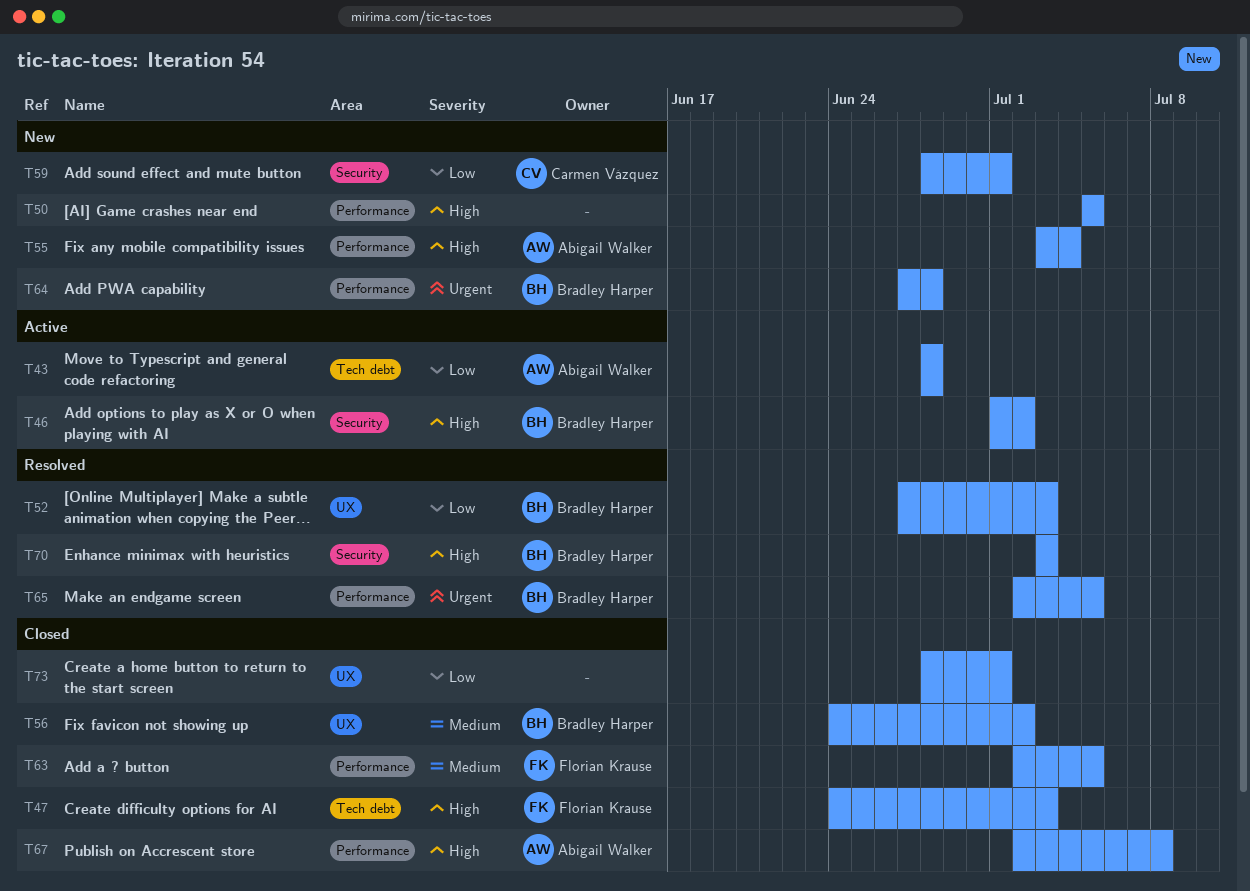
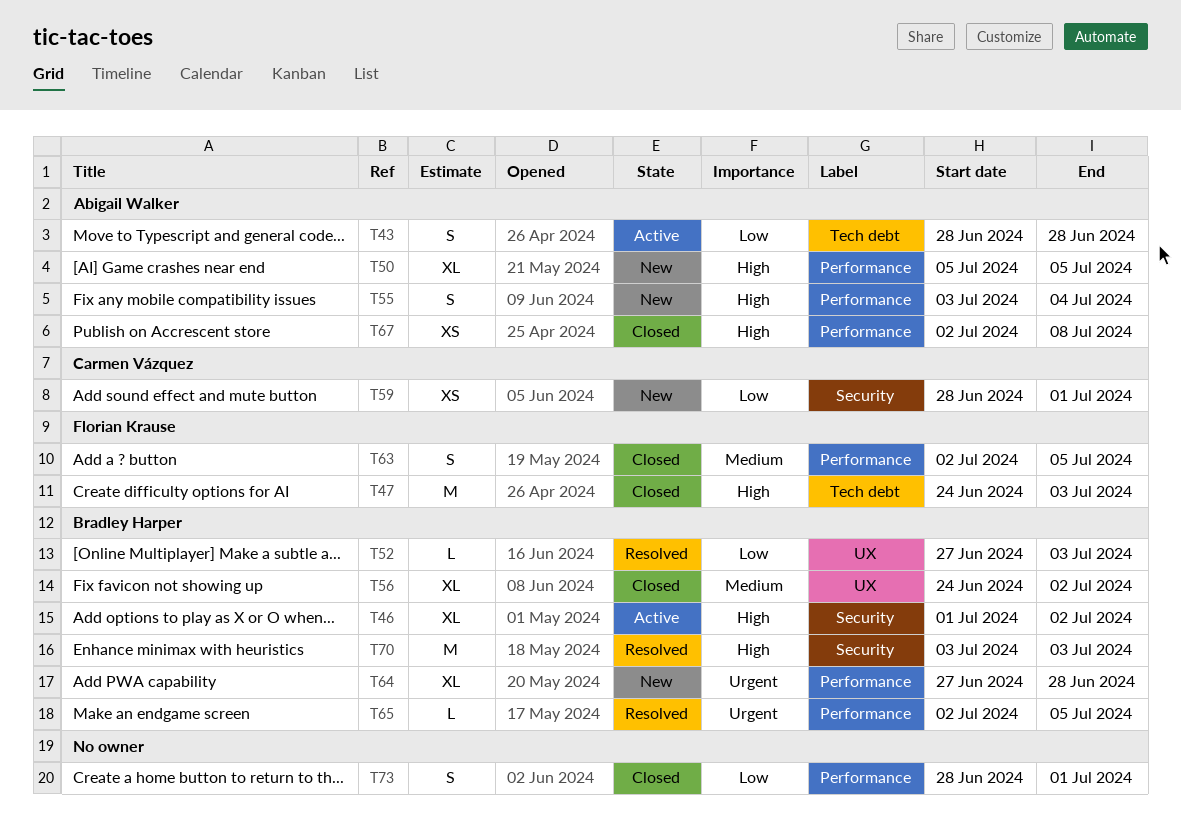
T50, owner: none -> Abigail Walker
T73, label: UX -> Performance

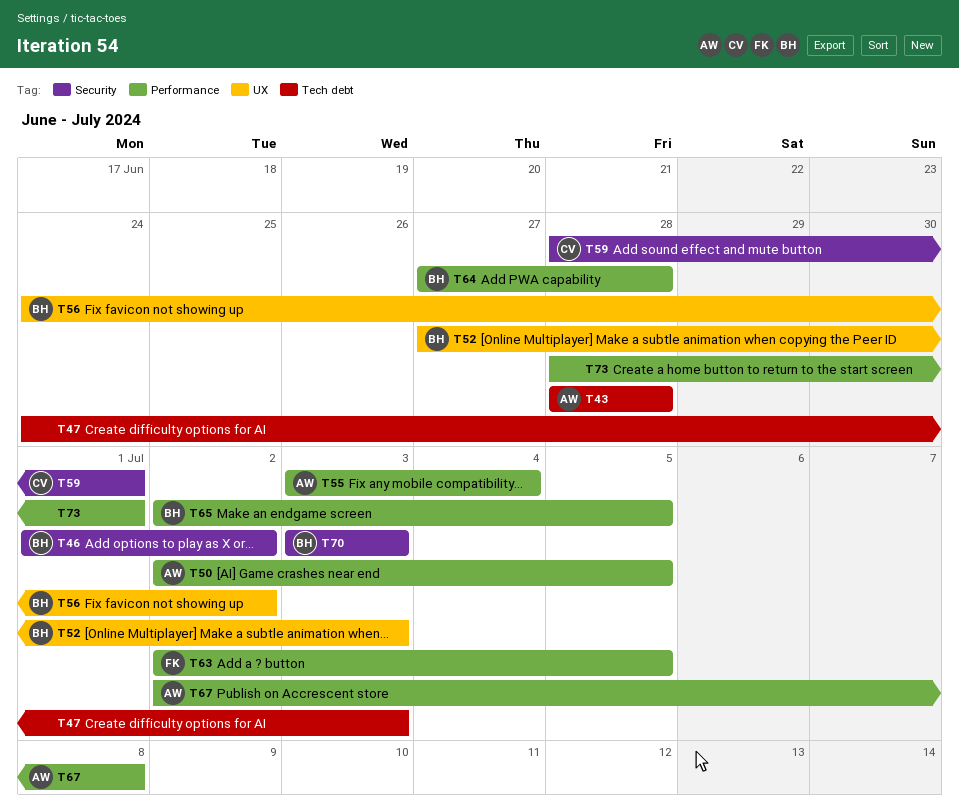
T47, owner: Florian Krause -> none
T50, start: Jul 5 -> Jul 2

